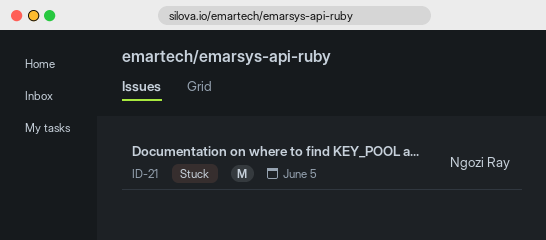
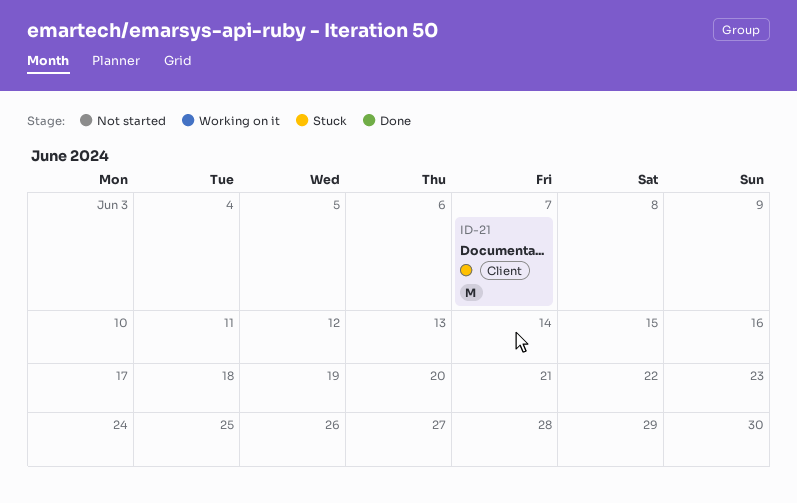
ID-21, due: Jun 5 -> Jun 7

